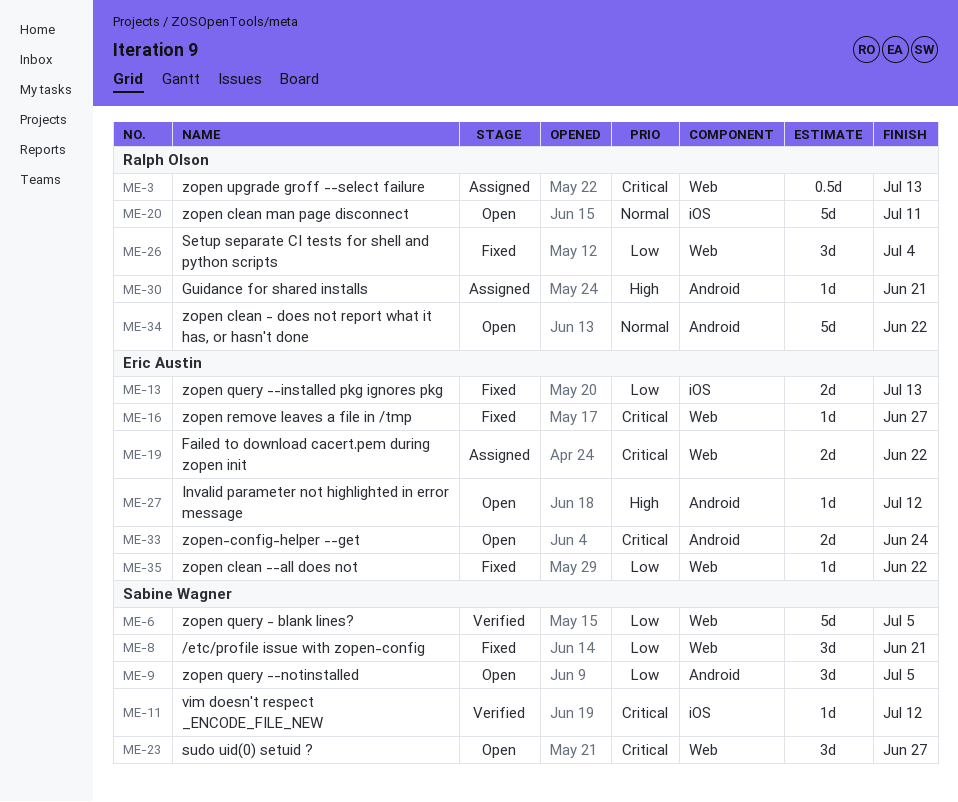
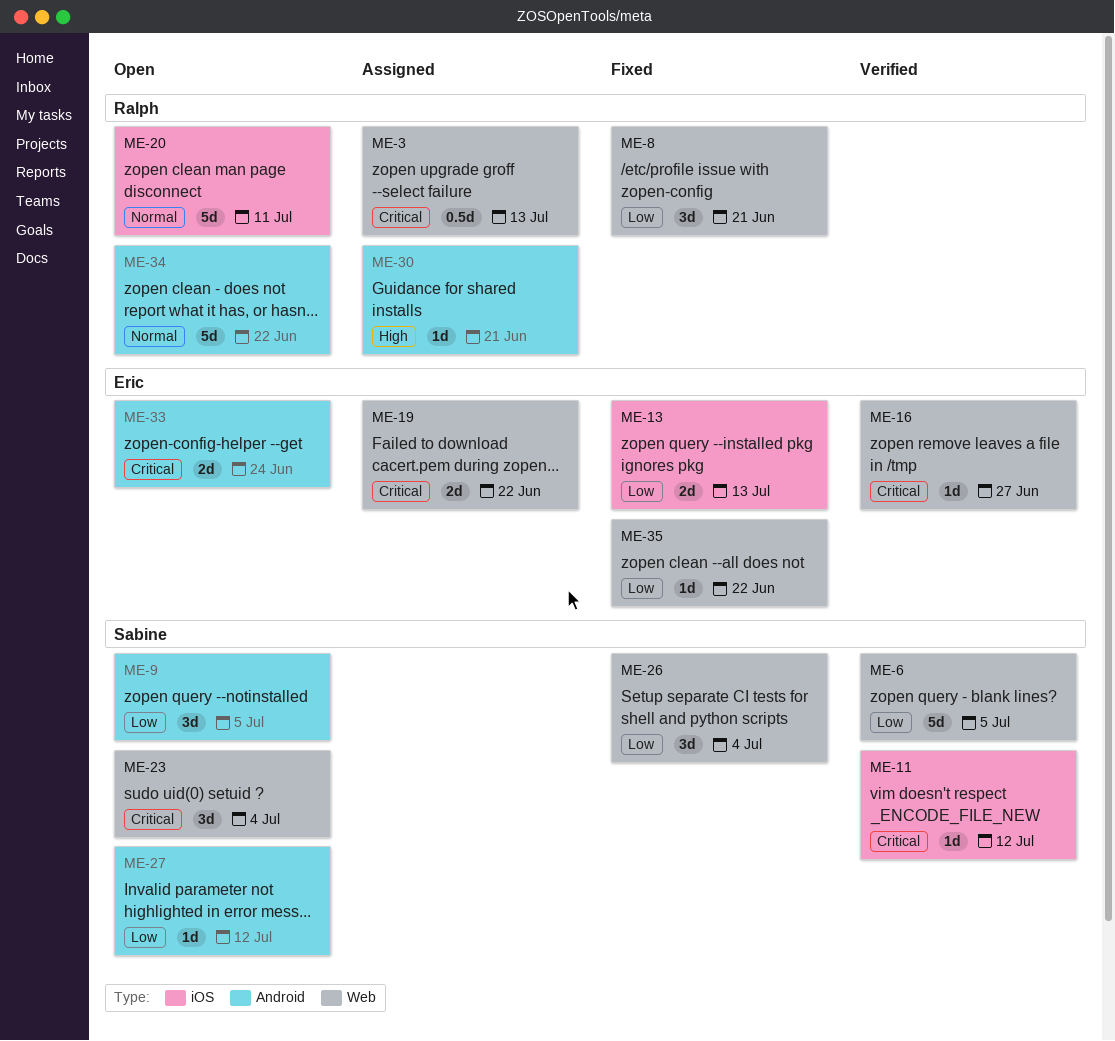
ME-8, owner: Sabine Wagner -> Ralph Olson
ME-16, status: Fixed -> Verified
ME-23, due: Jun 27 -> Jul 4
ME-26, owner: Ralph Olson -> Sabine Wagner
ME-27, owner: Eric Austin -> Sabine Wagner
ME-27, priority: High -> Low

